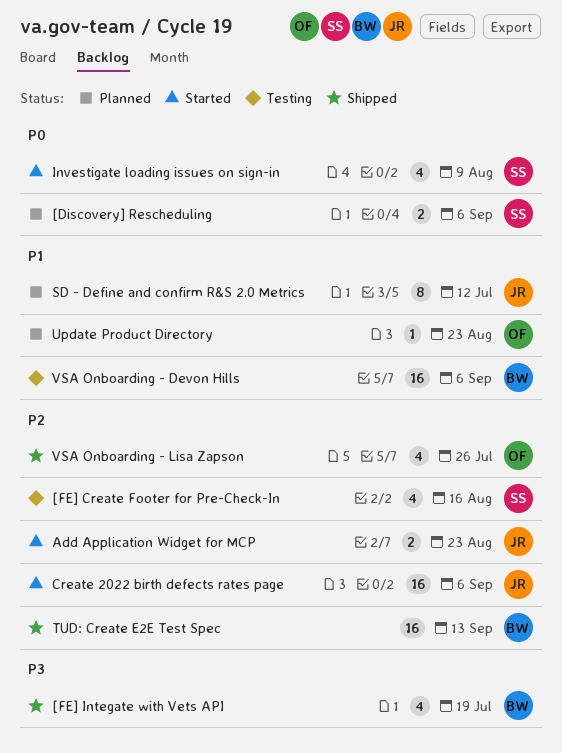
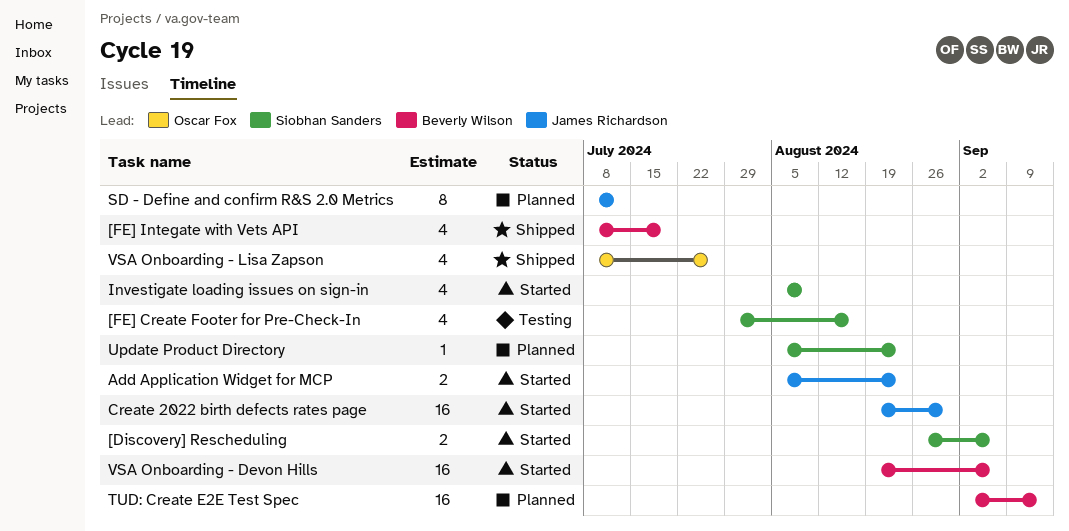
[Discovery] Rescheduling, status: Planned -> Started
Create 2022 birth defects rates page, due: Sep 6 -> Aug 30
TUD: Create E2E Test Spec, status: Shipped -> Planned
Update Product Directory, owner: Oscar Fox -> Siobhan Sanders
VSA Onboarding - Devon Hills, status: Testing -> Started

